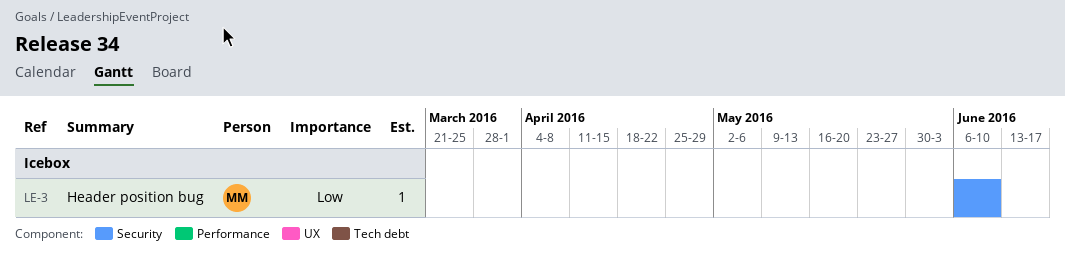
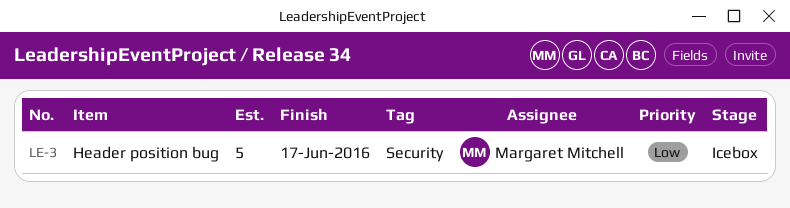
LE-3, estimate: 1 -> 5
LE-3, due: Jun 10 -> Jun 17

